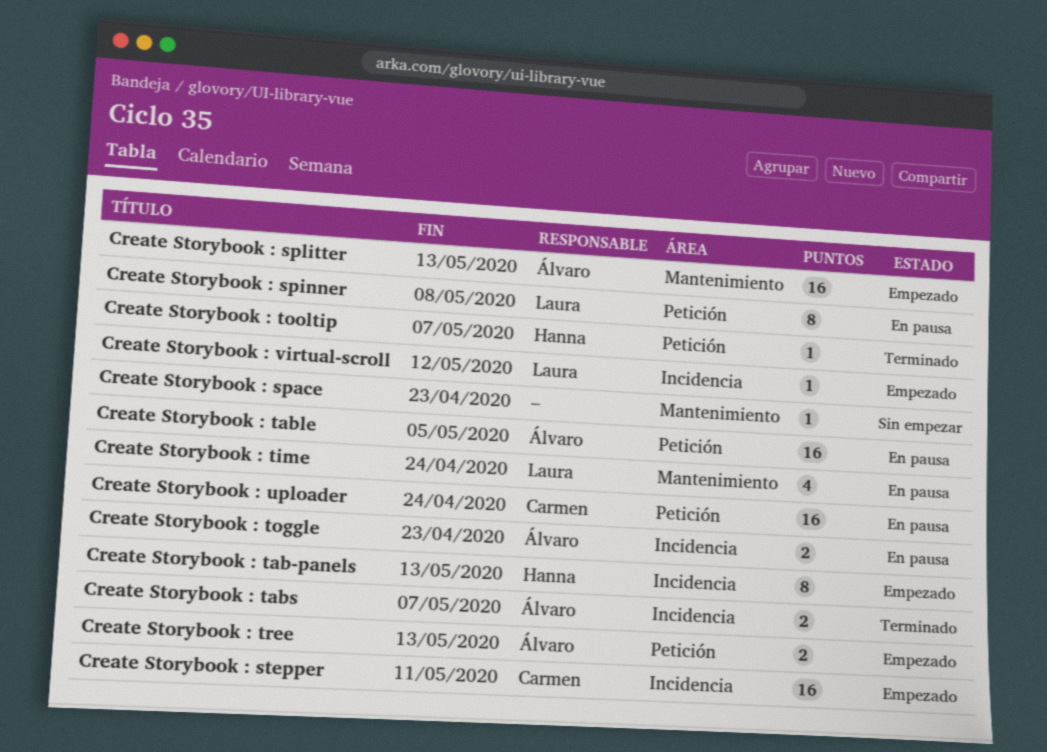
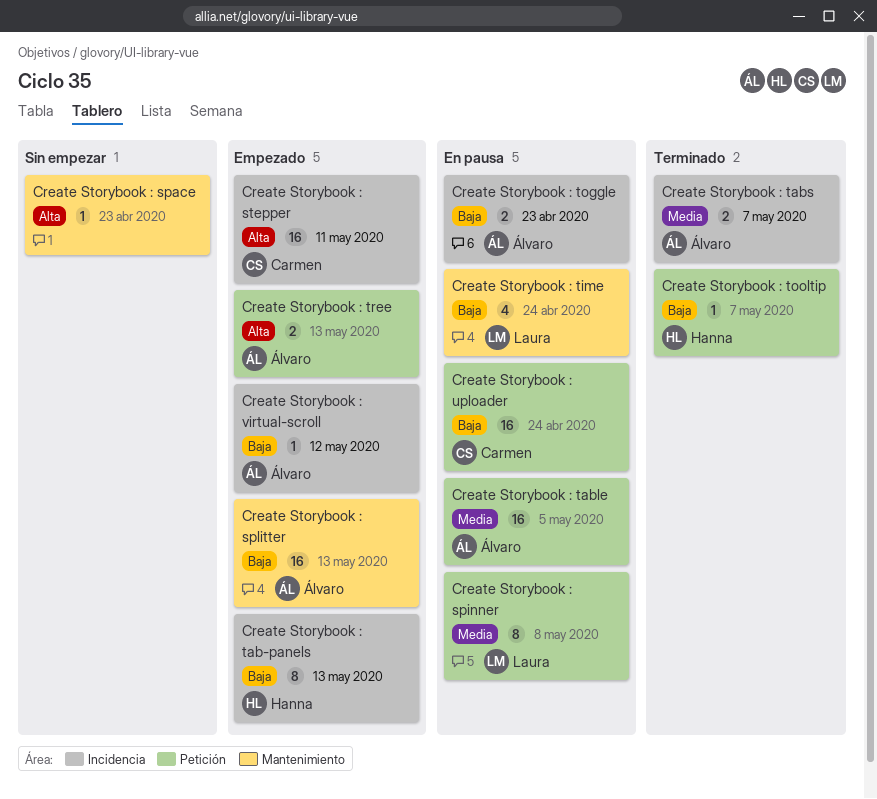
Create Storybook : virtual-scroll, owner: Laura -> Álvaro

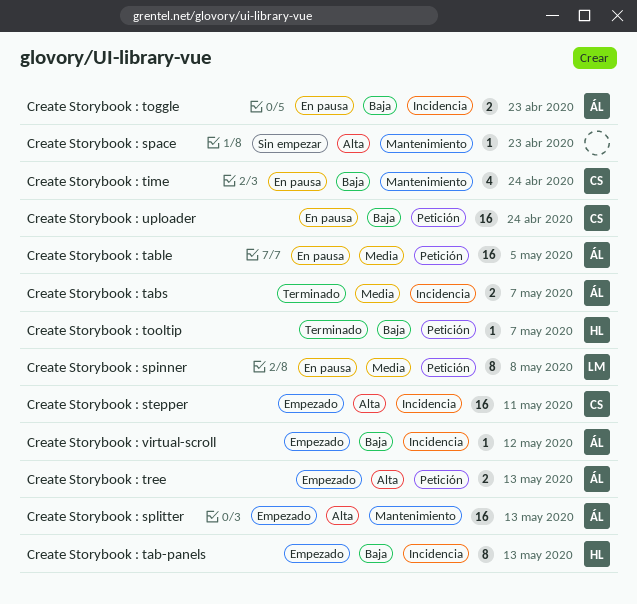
Create Storybook : splitter, priority: Baja -> Alta
Create Storybook : time, owner: Laura -> Carmen

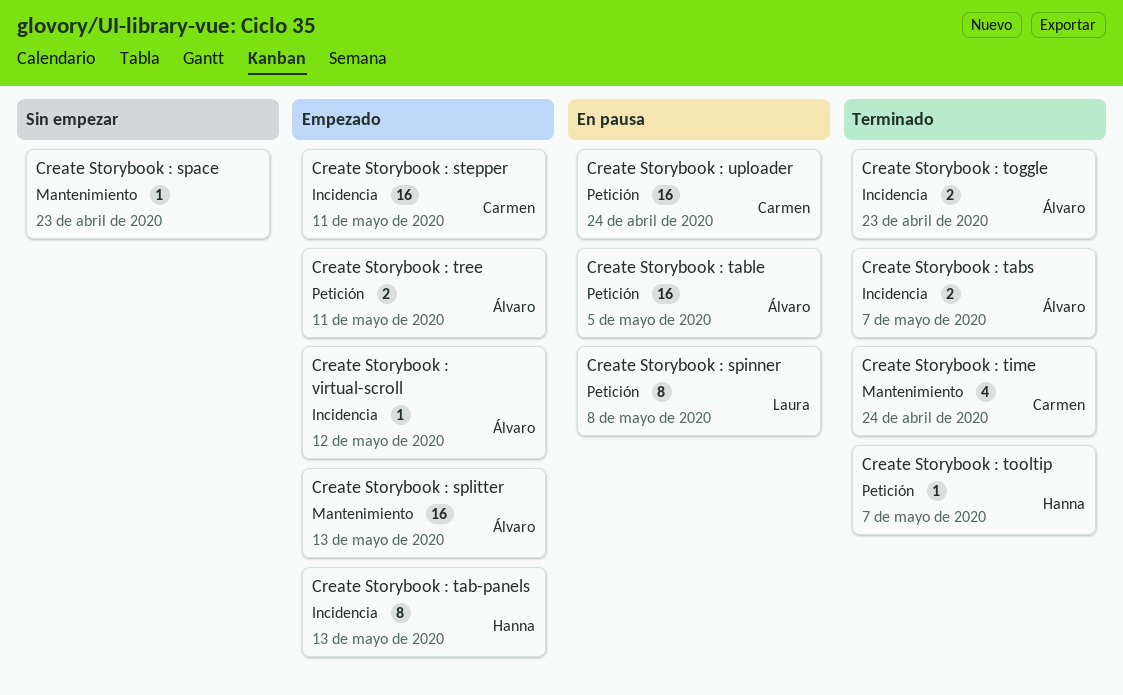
Create Storybook : time, status: En pausa -> Terminado
Create Storybook : toggle, status: En pausa -> Terminado
Create Storybook : tree, due: May 13 -> May 11

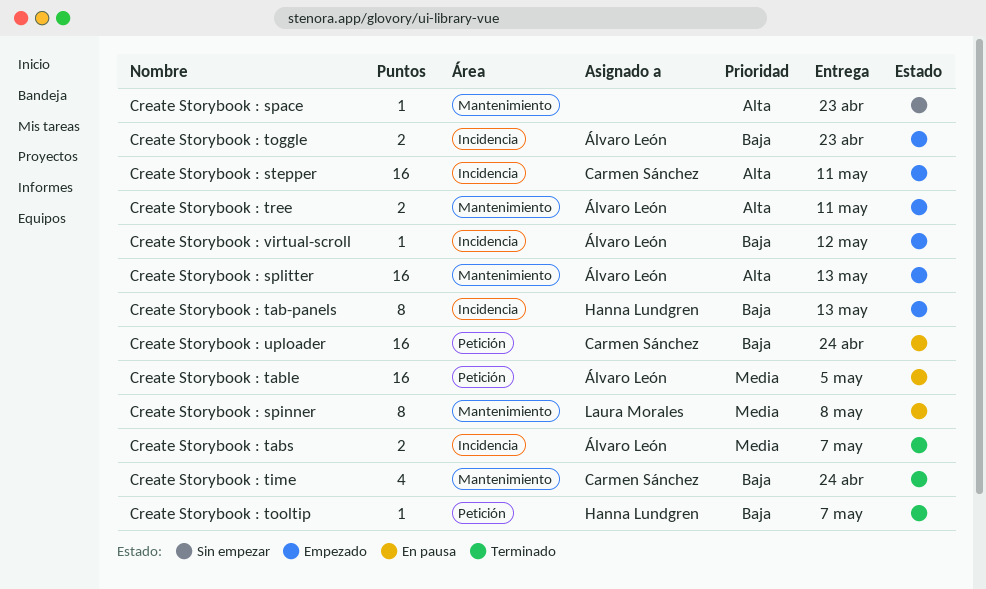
Create Storybook : spinner, label: Petición -> Mantenimiento
Create Storybook : toggle, status: Terminado -> Empezado
Create Storybook : tree, label: Petición -> Mantenimiento

